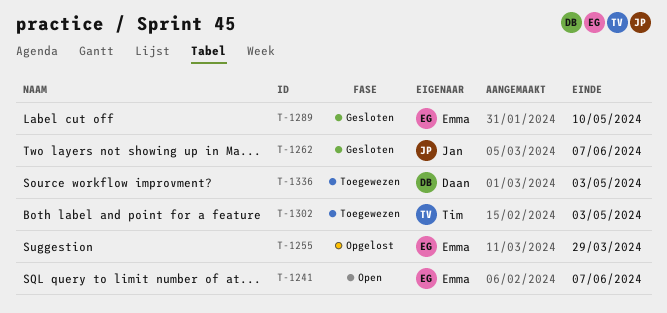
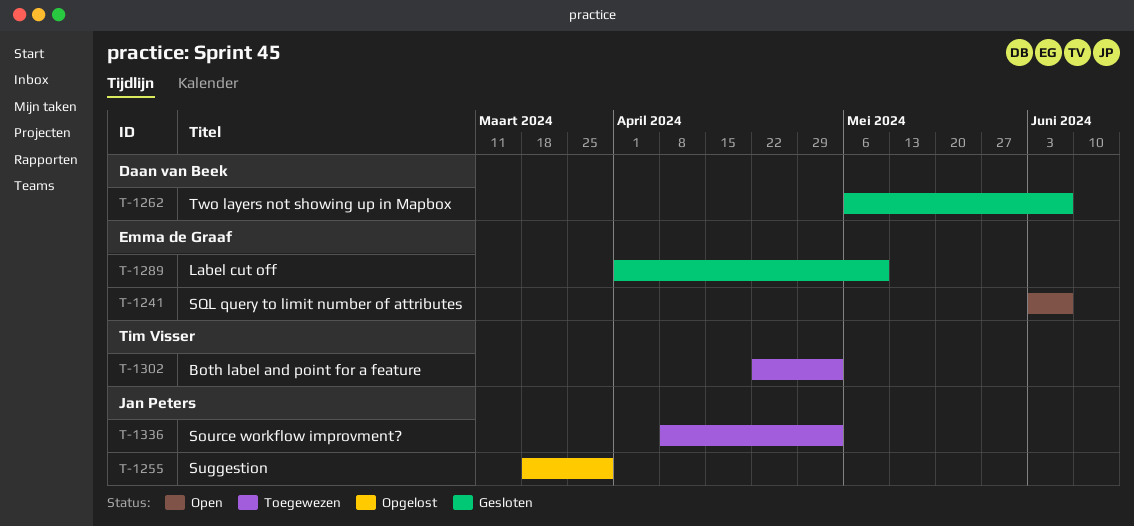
T-1255, owner: Emma de Graaf -> Jan Peters
T-1262, owner: Jan Peters -> Daan van Beek
T-1336, owner: Daan van Beek -> Jan Peters

